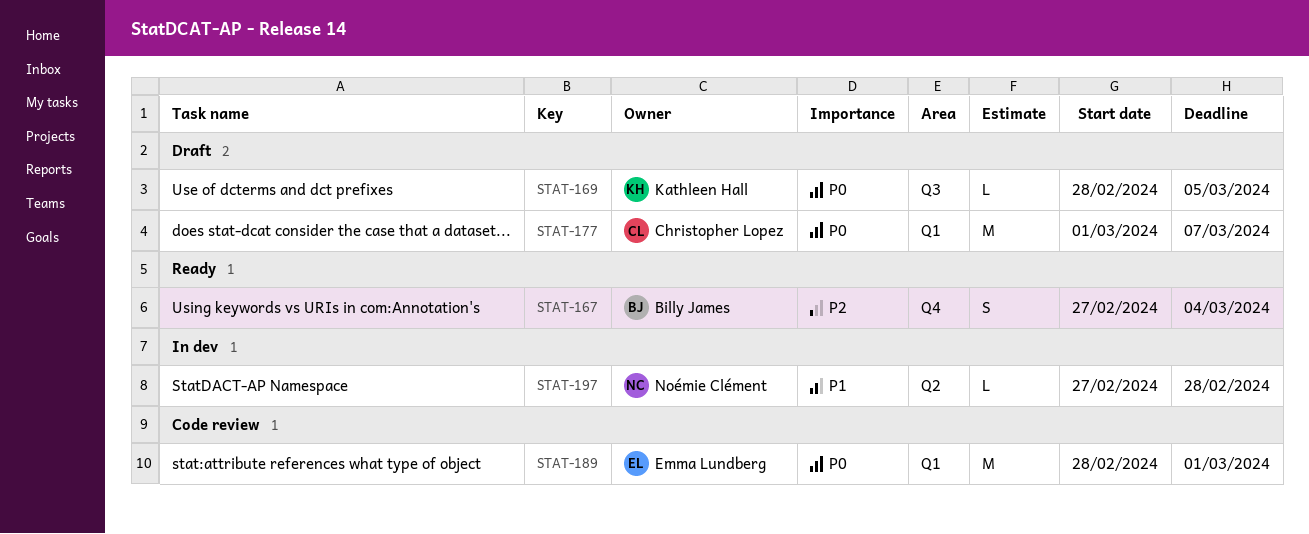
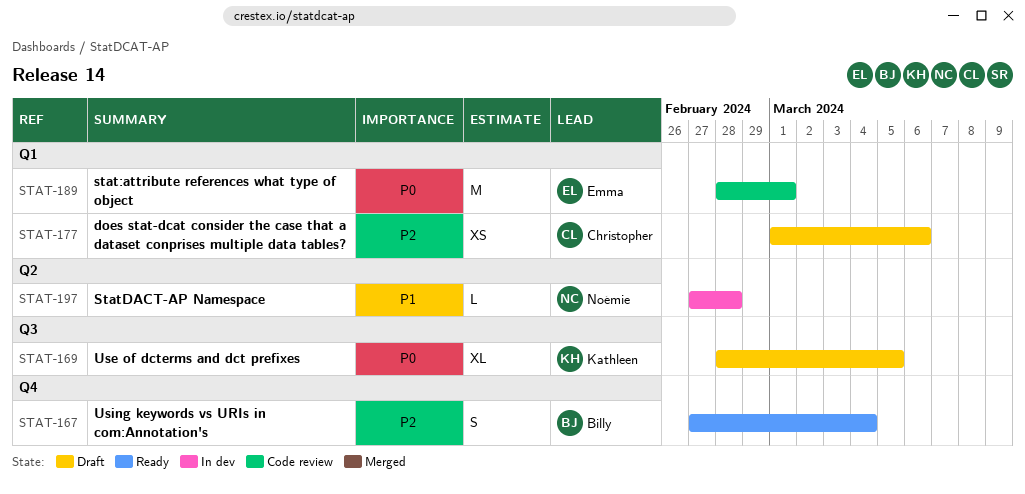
STAT-169, estimate: L -> XL
STAT-177, priority: P0 -> P2
STAT-177, estimate: M -> XS
STAT-177, due: Mar 7 -> Mar 6

